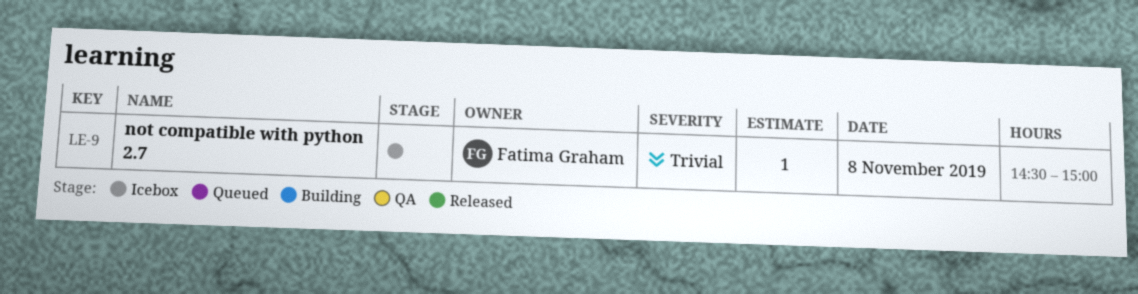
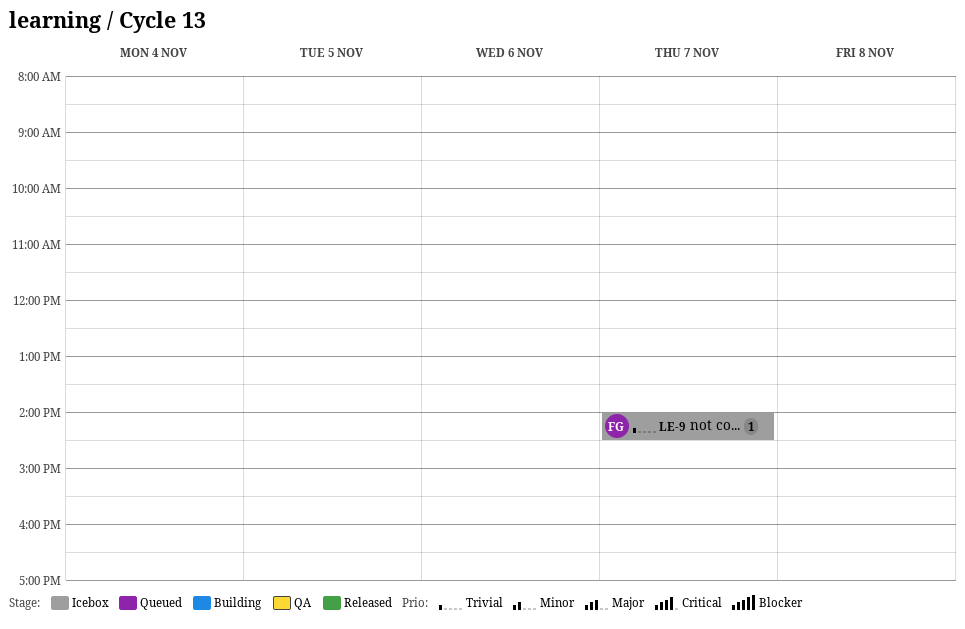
LE-9, day: Nov 8 -> Nov 7
LE-9, begins: 14:30 -> 14:00
LE-9, ends: 15:00 -> 14:30

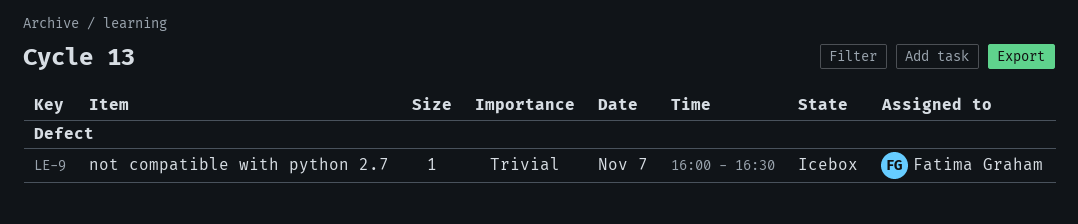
LE-9, begins: 14:00 -> 16:00
LE-9, ends: 14:30 -> 16:30

